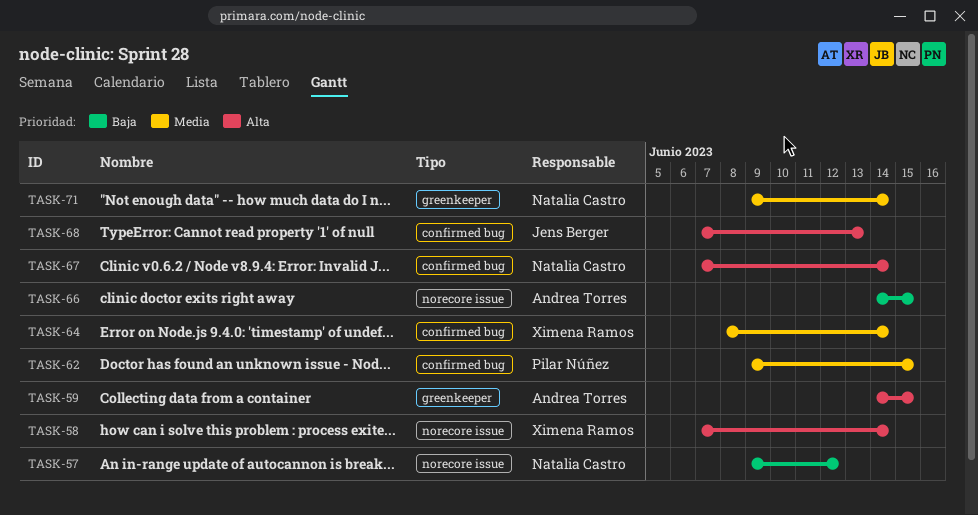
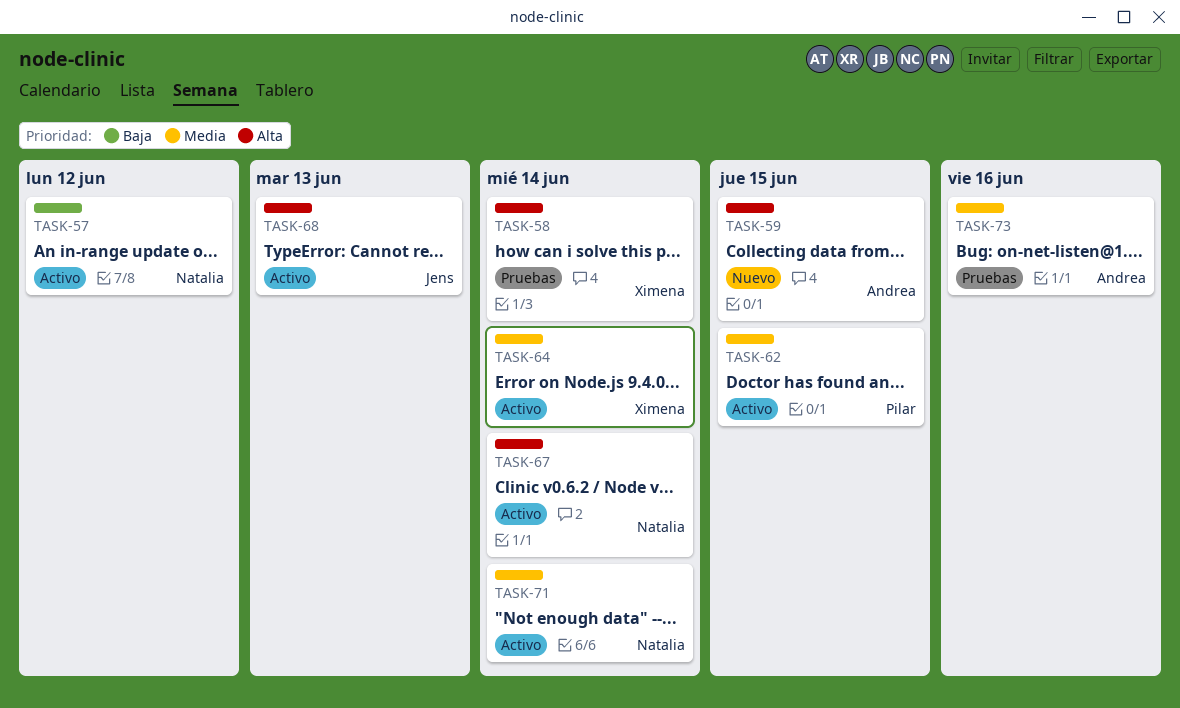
TASK-66: present -> none
TASK-73: none -> present

